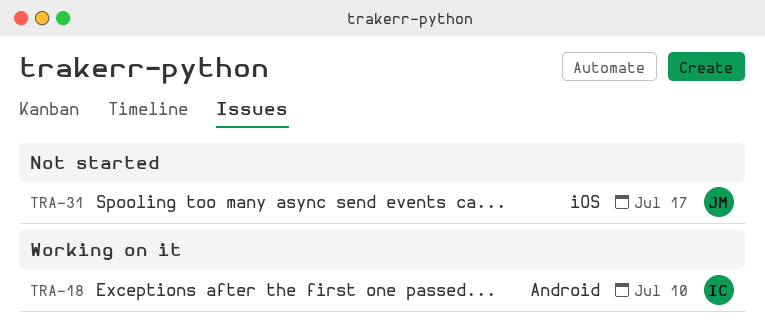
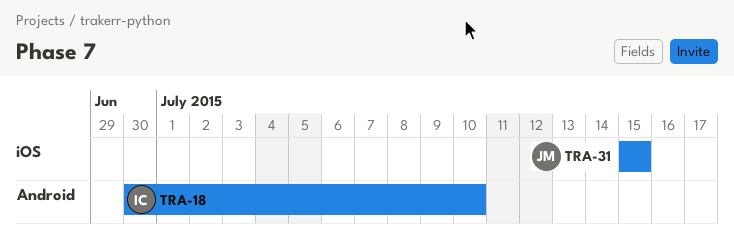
TRA-31, due: Jul 17 -> Jul 15

